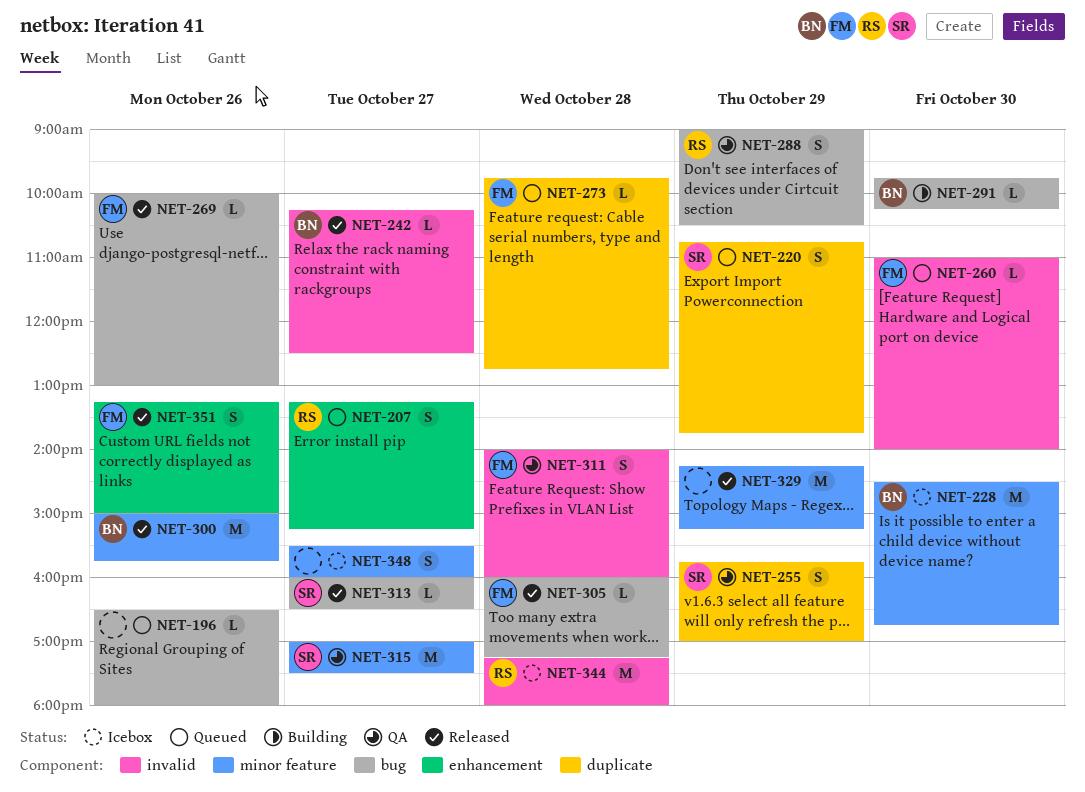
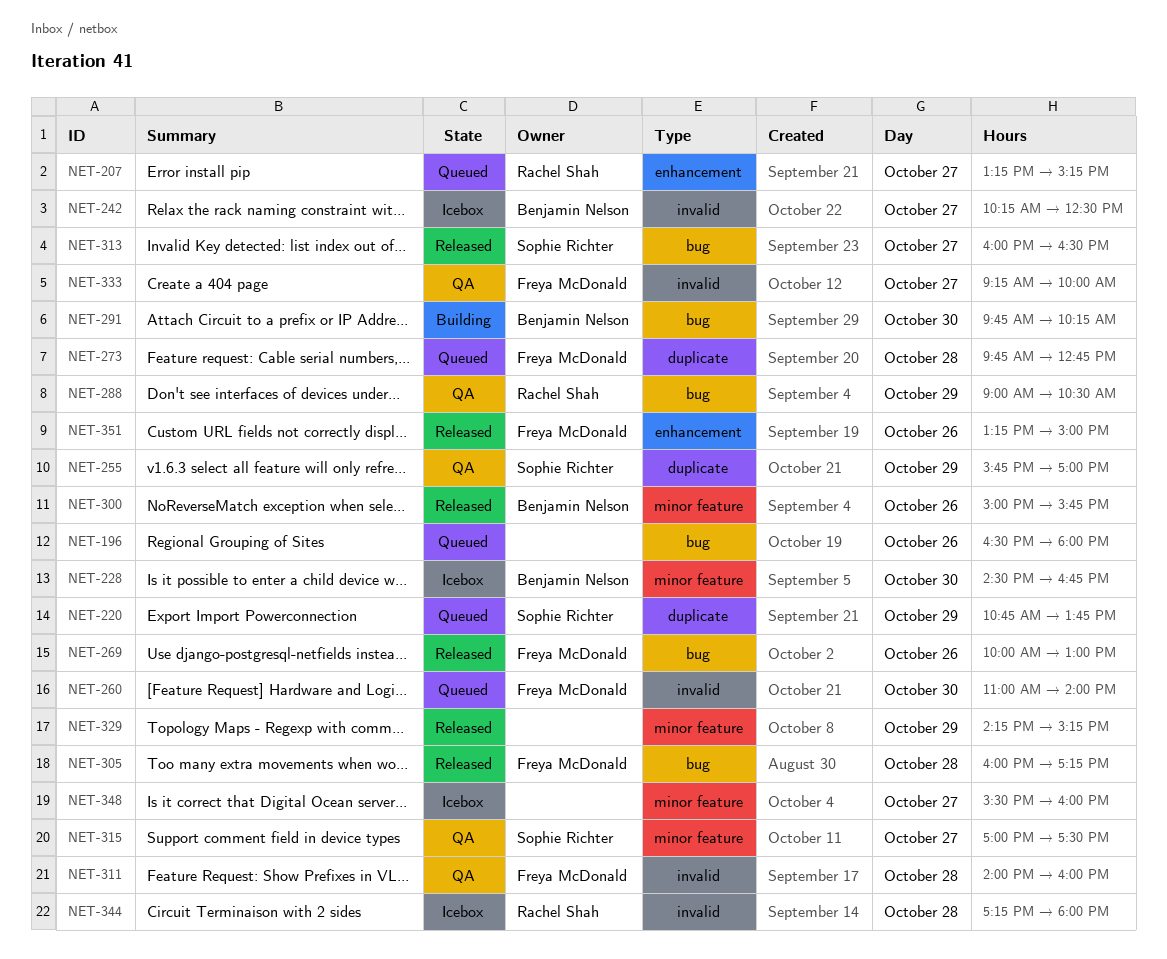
NET-242, status: Released -> Icebox
NET-333: none -> present

